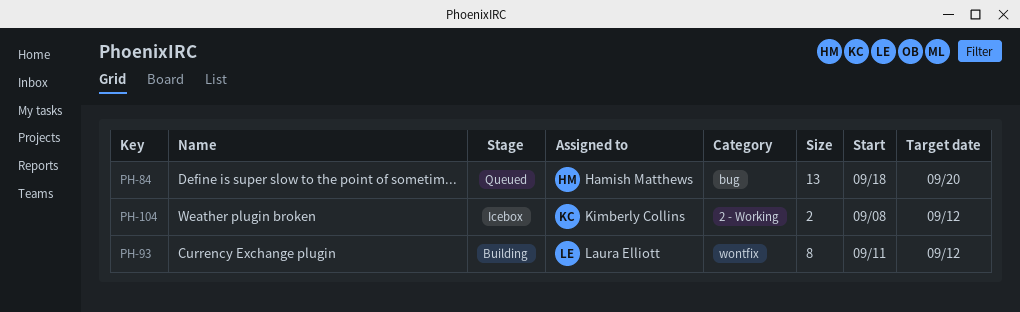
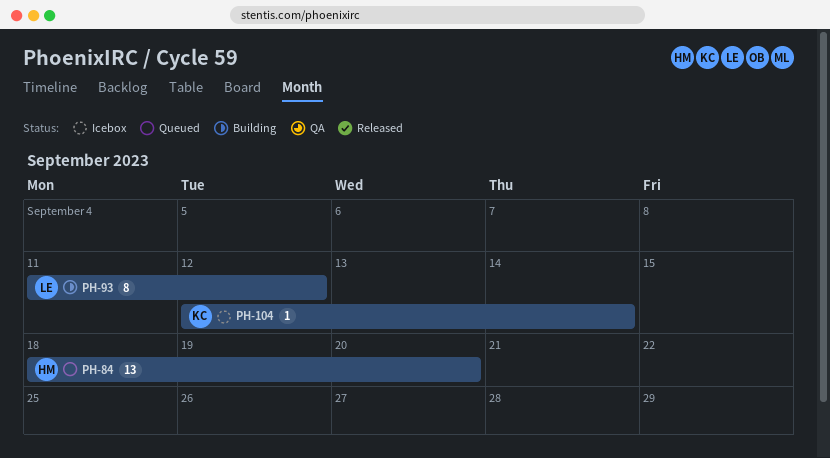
PH-104, estimate: 2 -> 1
PH-104, start: Sep 8 -> Sep 12
PH-104, due: Sep 12 -> Sep 14

